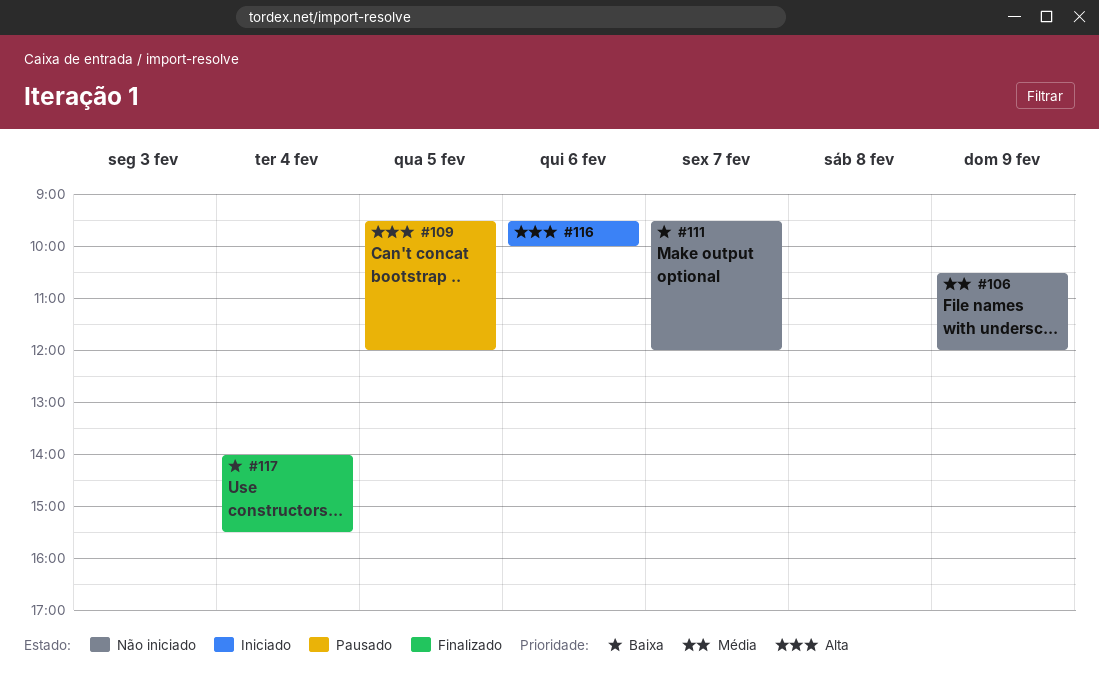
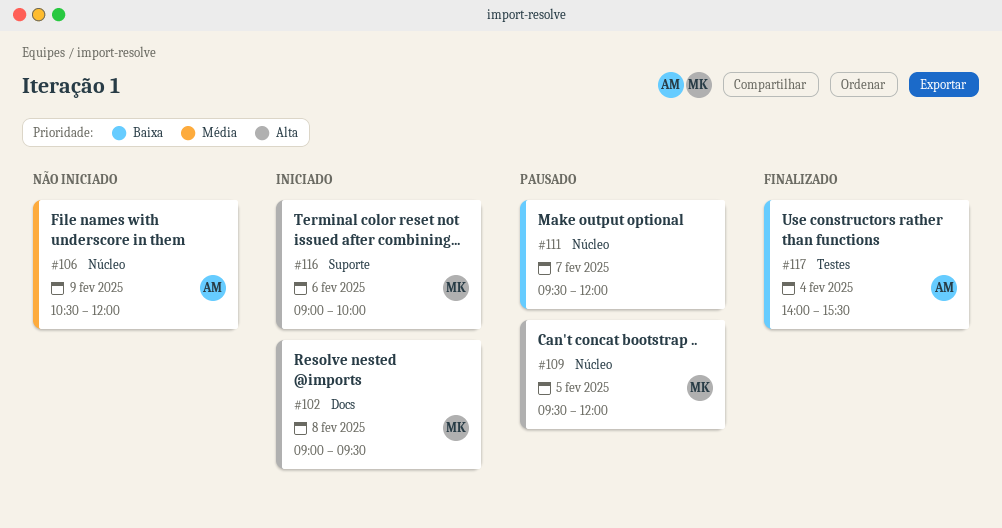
#102: none -> present
#111, status: Não iniciado -> Pausado
#116, begins: 09:30 -> 09:00

